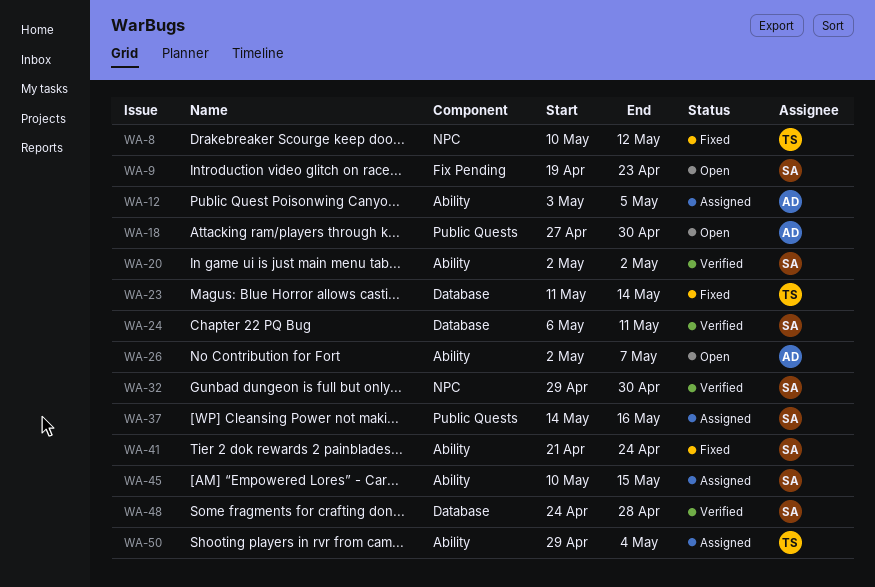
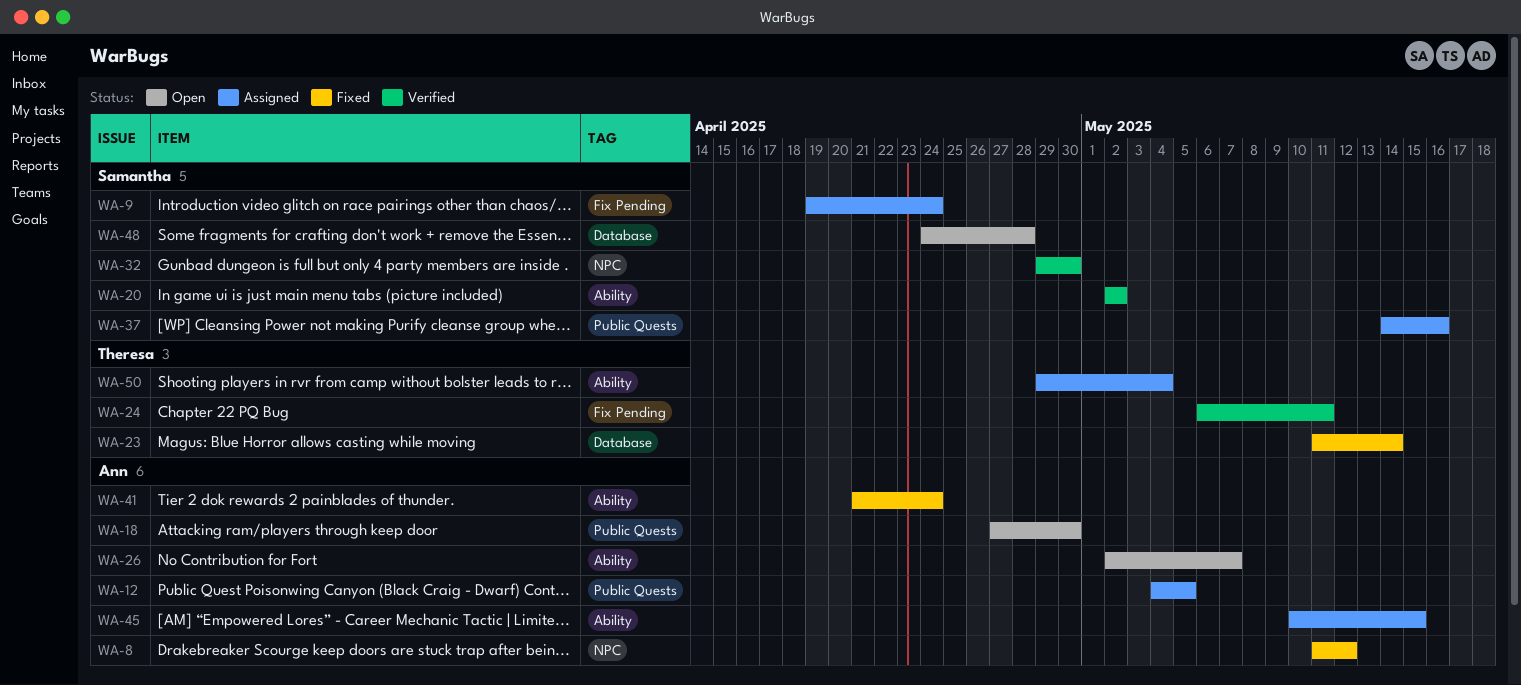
WA-8, owner: Theresa -> Ann
WA-8, start: May 10 -> May 11
WA-9, status: Open -> Assigned
WA-9, due: Apr 23 -> Apr 24
WA-12, label: Ability -> Public Quests
WA-12, start: May 3 -> May 4
WA-24, owner: Samantha -> Theresa
WA-24, label: Database -> Fix Pending
WA-41, owner: Samantha -> Ann
WA-45, owner: Samantha -> Ann
WA-48, status: Verified -> Open

